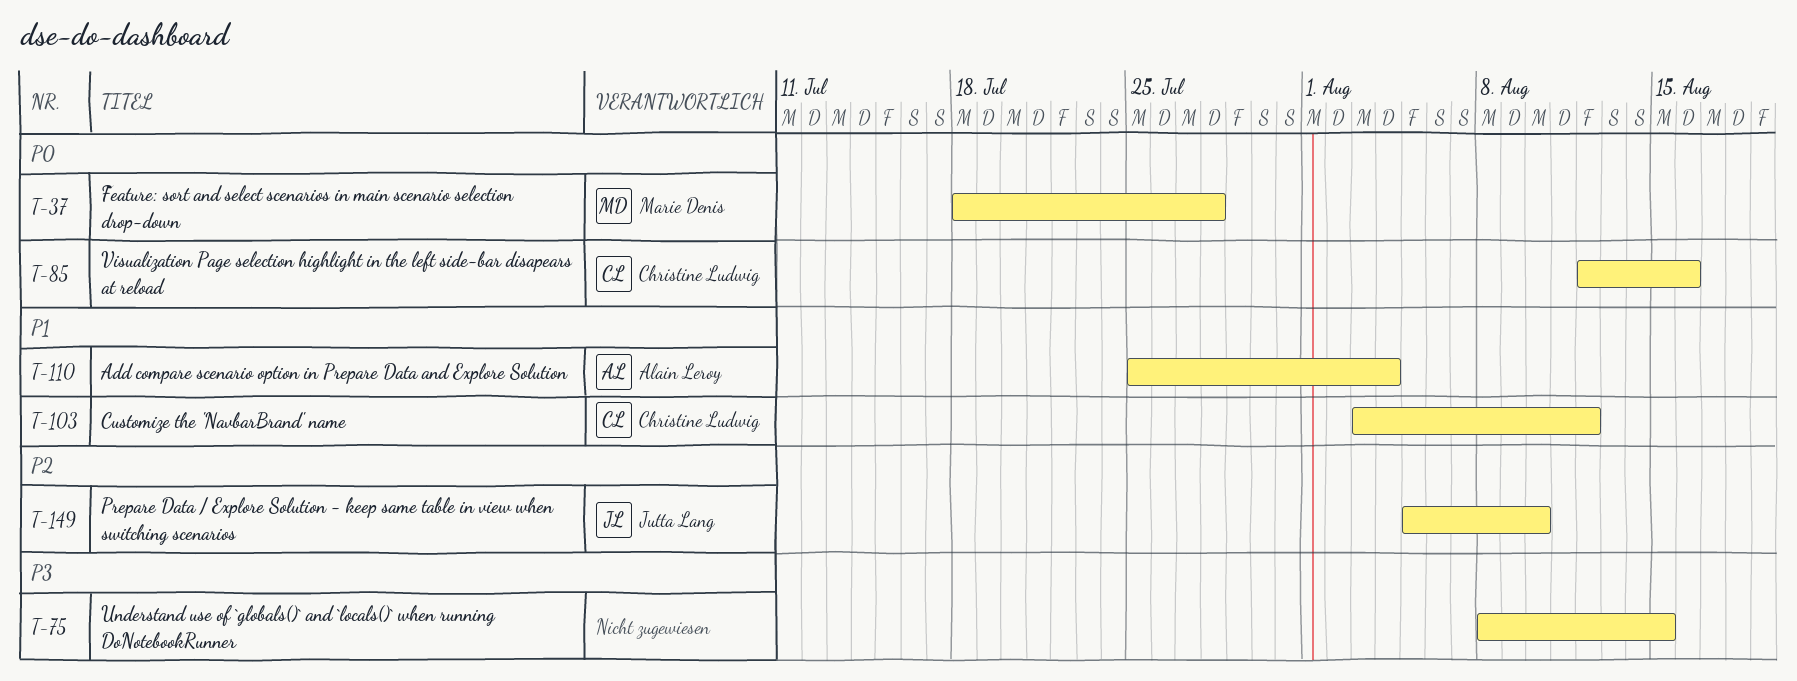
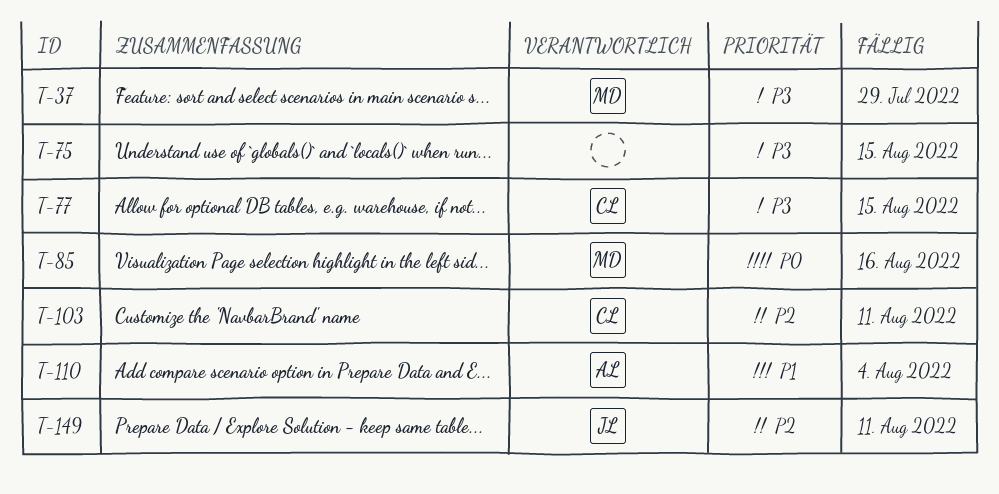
T-37, priority: P0 -> P3
T-37, due: Jul 28 -> Jul 29
T-77: none -> present
T-85, owner: Christine Ludwig -> Marie Denis
T-103, priority: P1 -> P2
T-103, due: Aug 12 -> Aug 11
T-149, due: Aug 10 -> Aug 11

